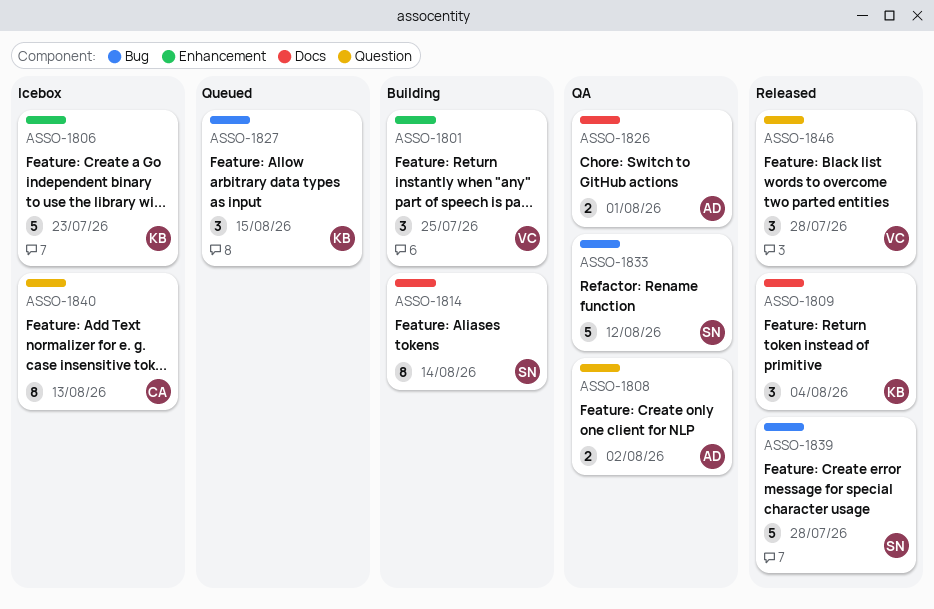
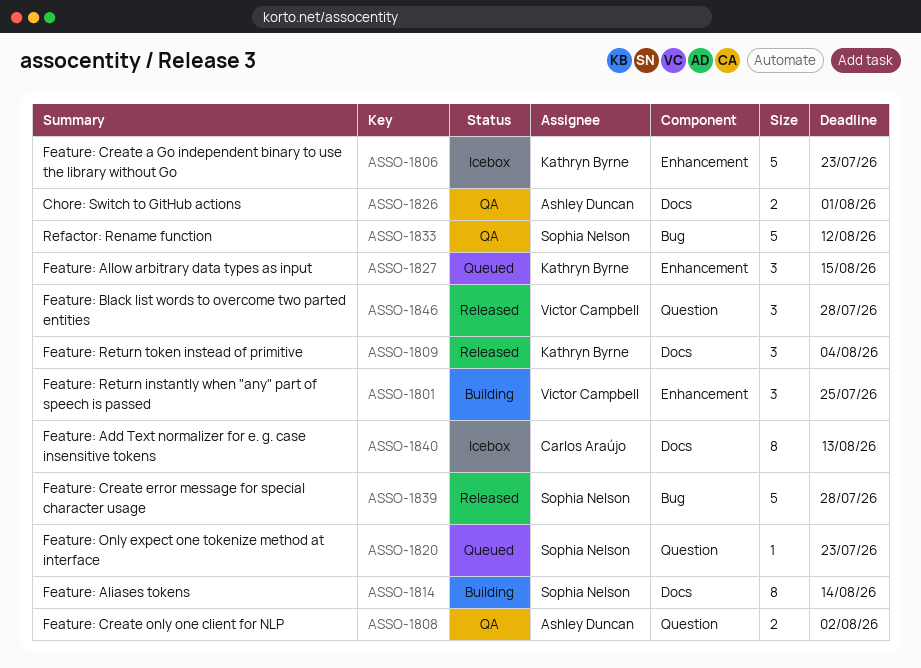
ASSO-1820: none -> present
ASSO-1827, label: Bug -> Enhancement
ASSO-1840, label: Question -> Docs

